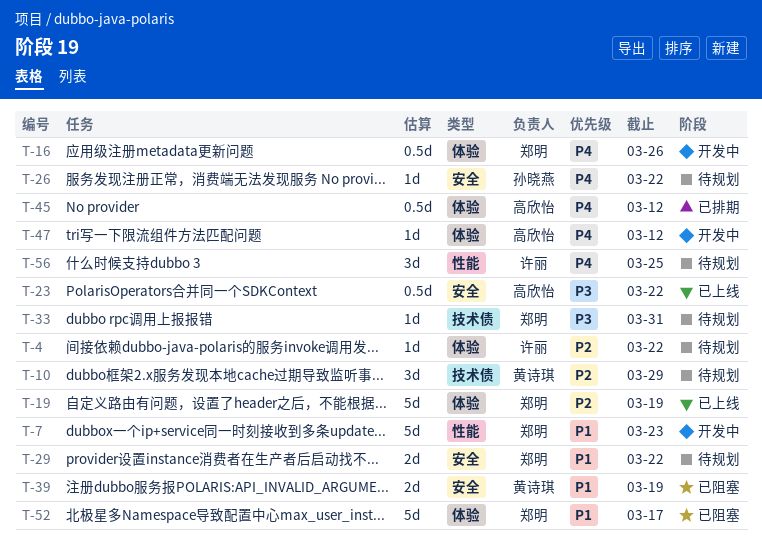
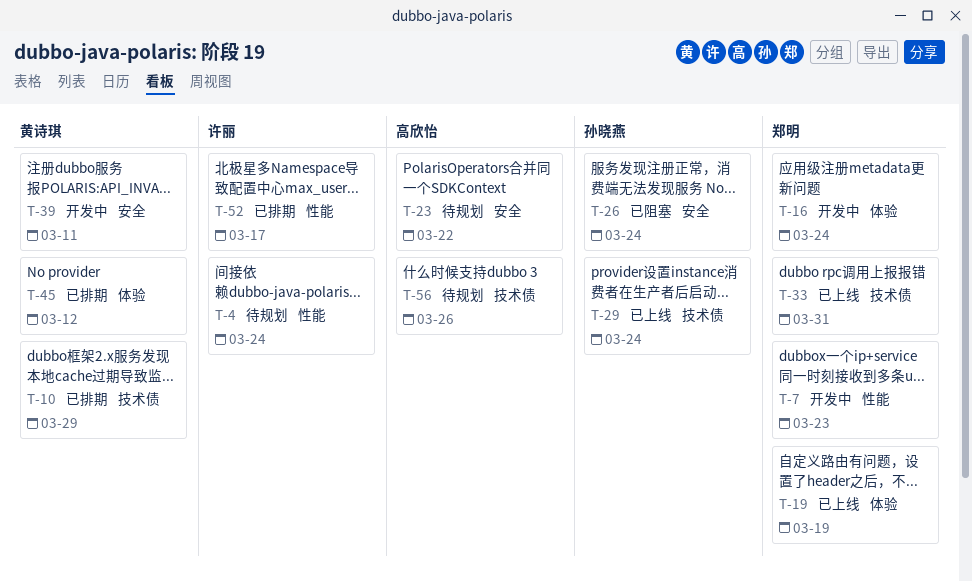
T-4, label: 体验 -> 性能
T-4, due: Mar 22 -> Mar 24
T-10, status: 待规划 -> 已排期
T-16, due: Mar 26 -> Mar 24
T-23, status: 已上线 -> 待规划
T-26, status: 待规划 -> 已阻塞
T-26, due: Mar 22 -> Mar 24
T-29, status: 待规划 -> 已上线
T-29, owner: 郑明 -> 孙晓燕
T-29, label: 安全 -> 技术债
T-29, due: Mar 22 -> Mar 24
T-33, status: 待规划 -> 已上线
T-39, status: 已阻塞 -> 开发中
T-39, due: Mar 19 -> Mar 11
T-45, owner: 高欣怡 -> 黄诗琪
T-47: present -> none
T-52, status: 已阻塞 -> 已排期
T-52, owner: 郑明 -> 许丽
T-52, label: 体验 -> 性能
T-56, owner: 许丽 -> 高欣怡
T-56, label: 性能 -> 技术债
T-56, due: Mar 25 -> Mar 26

